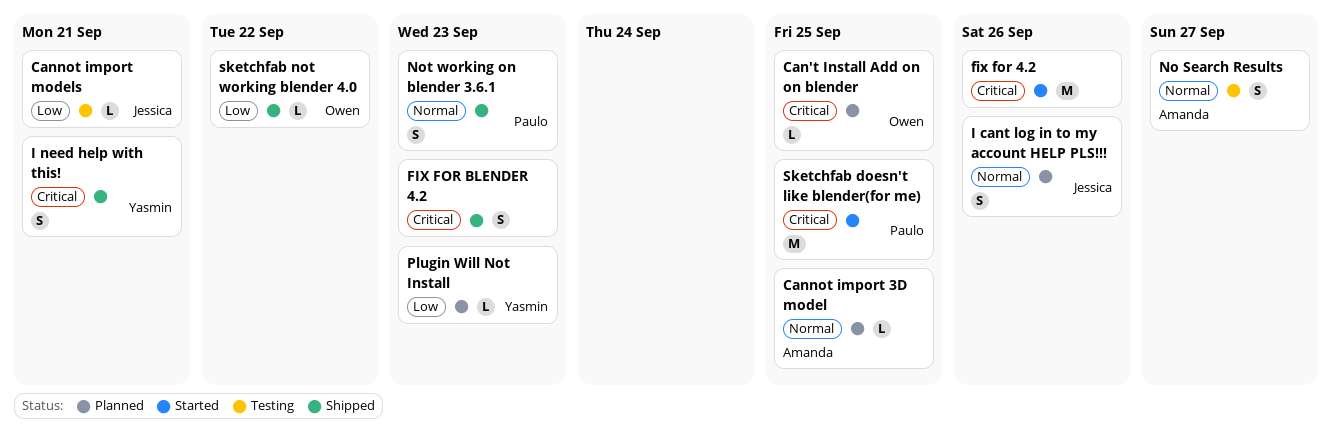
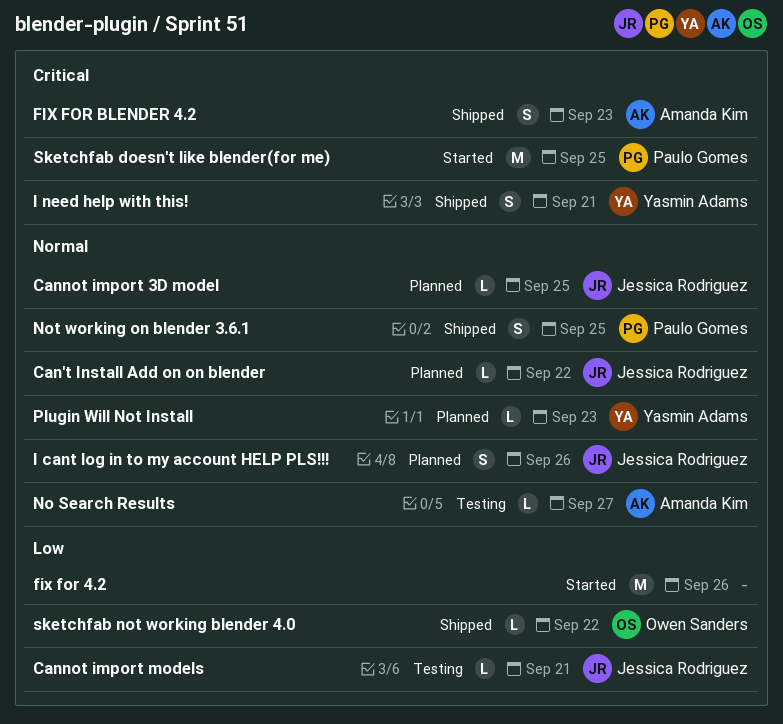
Can't Install Add on on blender, owner: Owen Sanders -> Jessica Rodriguez
Can't Install Add on on blender, priority: Critical -> Normal
Can't Install Add on on blender, due: Sep 25 -> Sep 22
Cannot import 3D model, owner: Amanda Kim -> Jessica Rodriguez
fix for 4.2, priority: Critical -> Low
FIX FOR BLENDER 4.2, owner: none -> Amanda Kim
No Search Results, estimate: S -> L
Not working on blender 3.6.1, due: Sep 23 -> Sep 25
Plugin Will Not Install, priority: Low -> Normal

